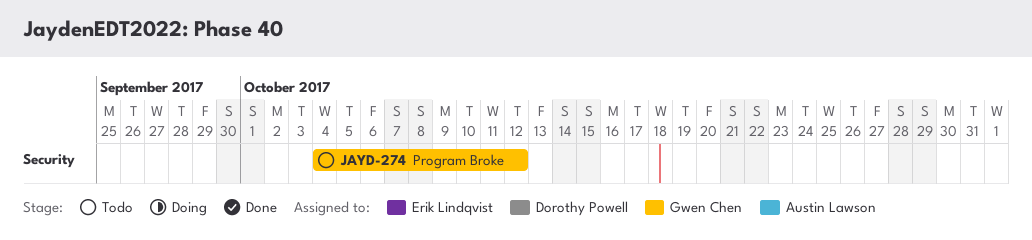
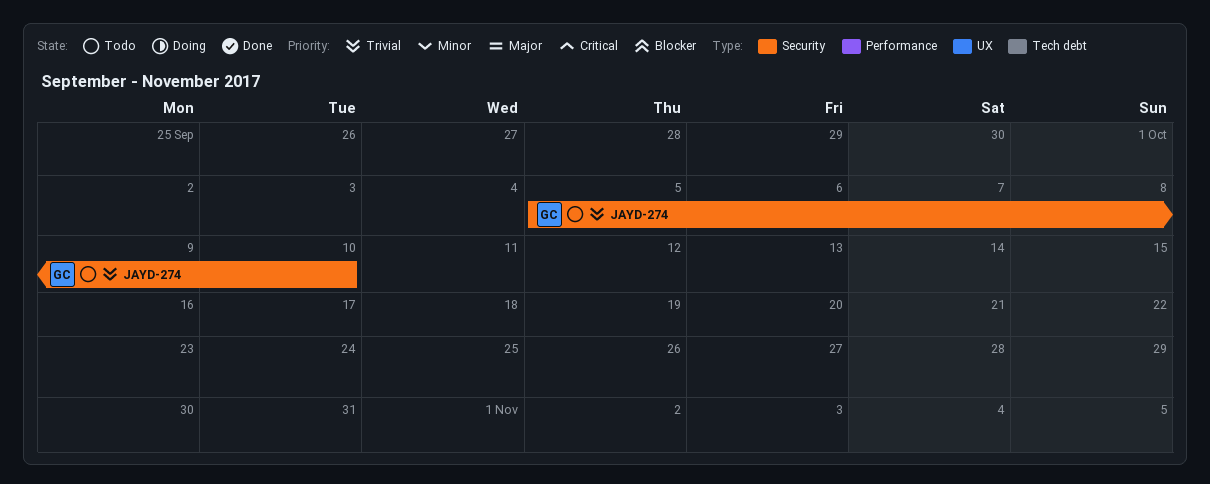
JAYD-274, start: Oct 4 -> Oct 5
JAYD-274, due: Oct 12 -> Oct 10

